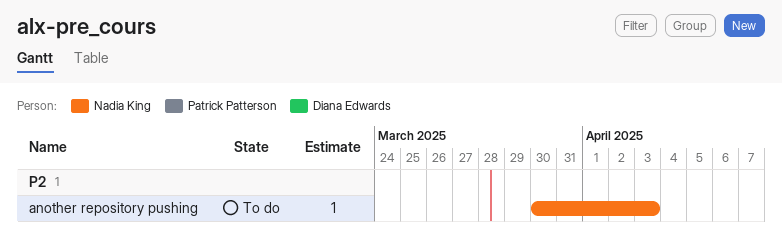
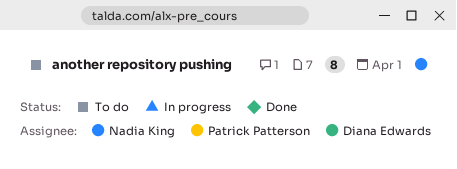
another repository pushing, estimate: 1 -> 8
another repository pushing, due: Apr 3 -> Apr 1

